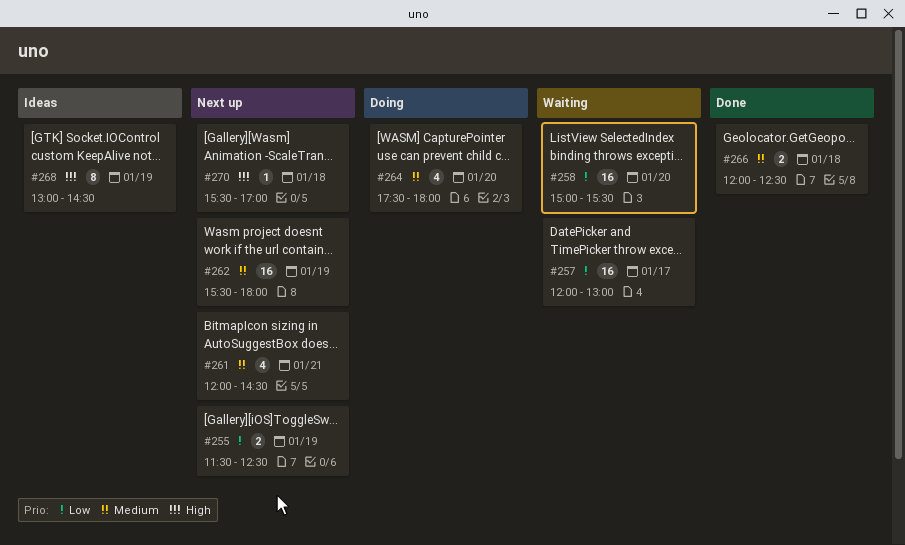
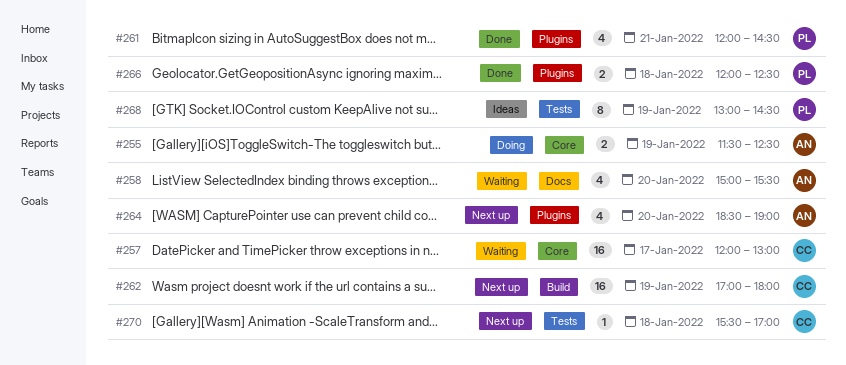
#255, status: Next up -> Doing
#258, estimate: 16 -> 4
#261, status: Next up -> Done
#262, begins: 15:30 -> 17:00
#264, status: Doing -> Next up
#264, begins: 17:30 -> 18:30
#264, ends: 18:00 -> 19:00

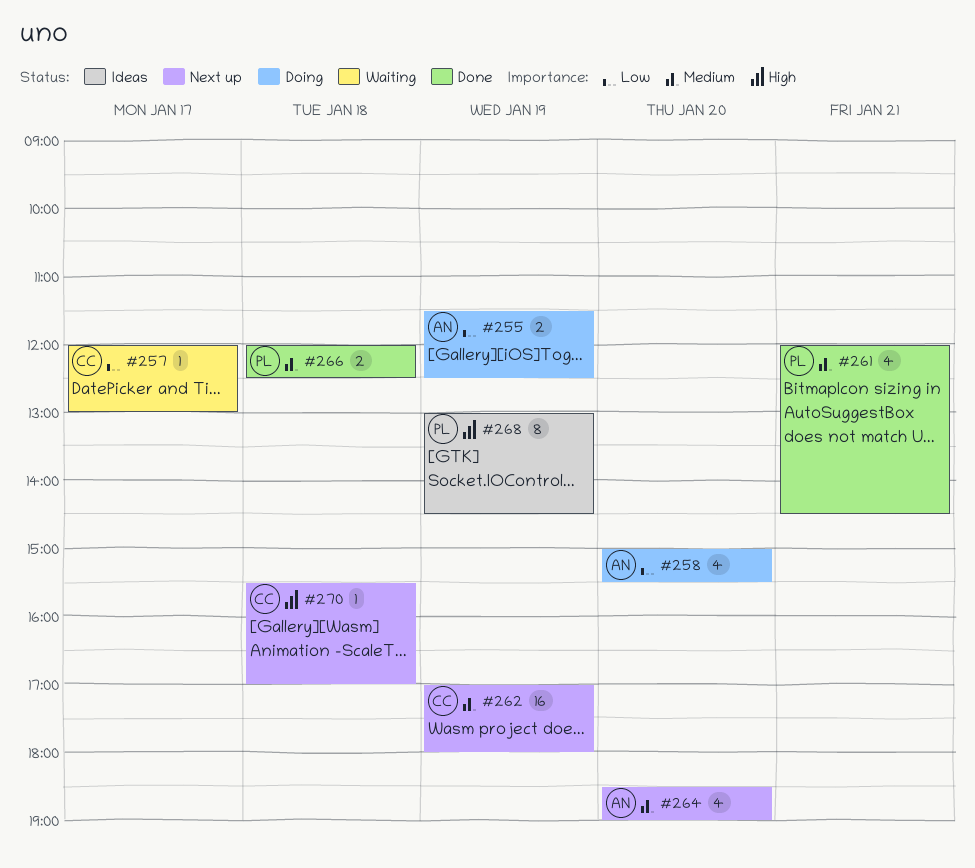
#257, estimate: 16 -> 1
#258, status: Waiting -> Doing

